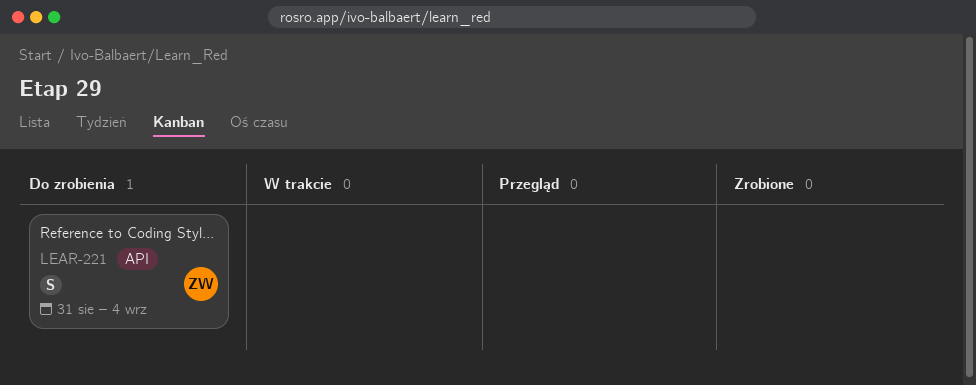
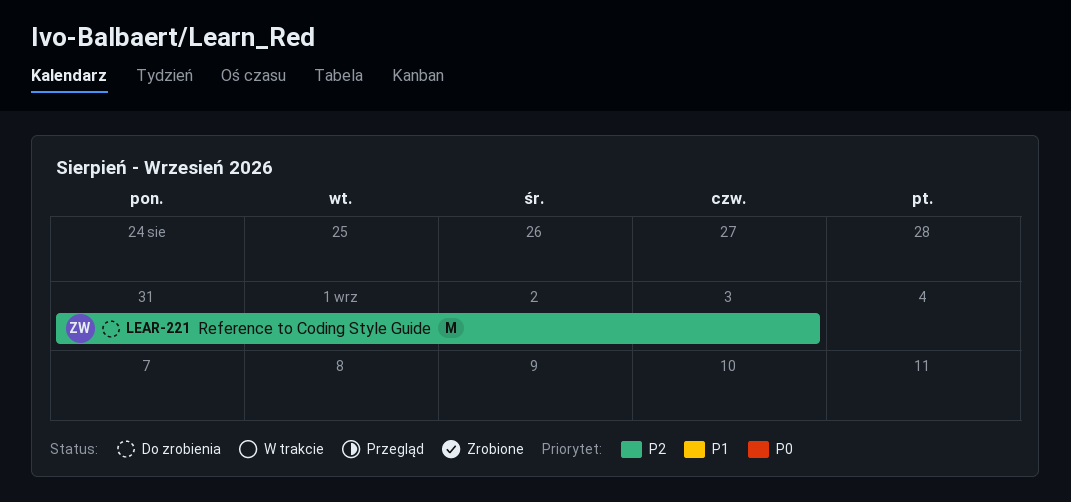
LEAR-221, estimate: S -> M
LEAR-221, due: Sep 4 -> Sep 3

